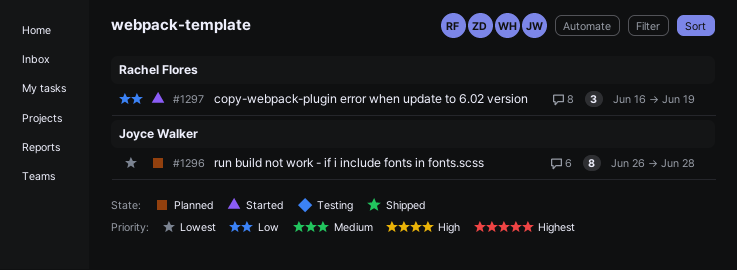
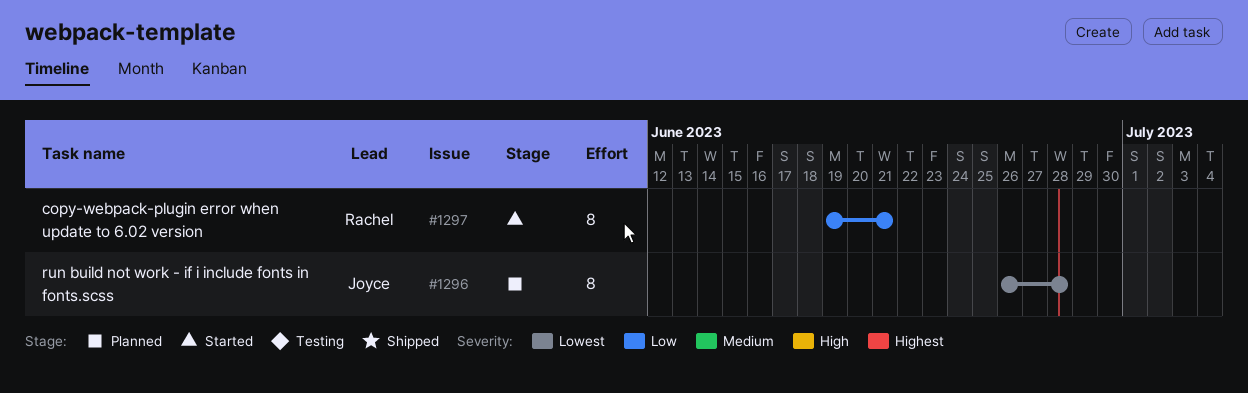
#1297, estimate: 3 -> 8
#1297, start: Jun 16 -> Jun 19
#1297, due: Jun 19 -> Jun 21

